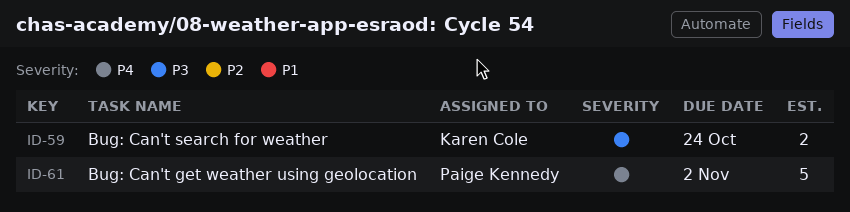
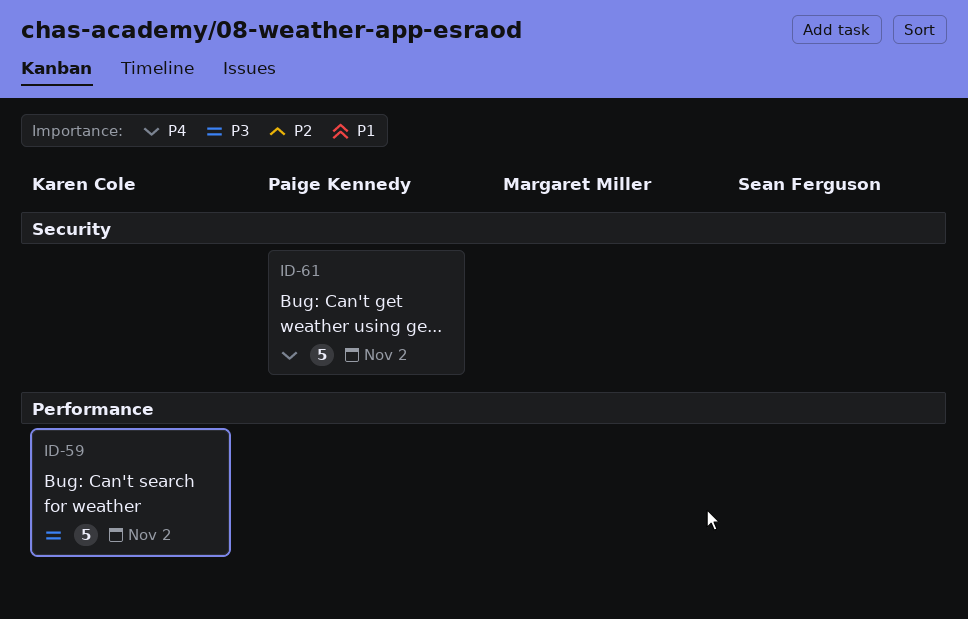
ID-59, estimate: 2 -> 5
ID-59, due: Oct 24 -> Nov 2

